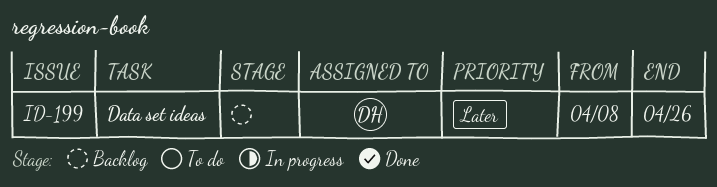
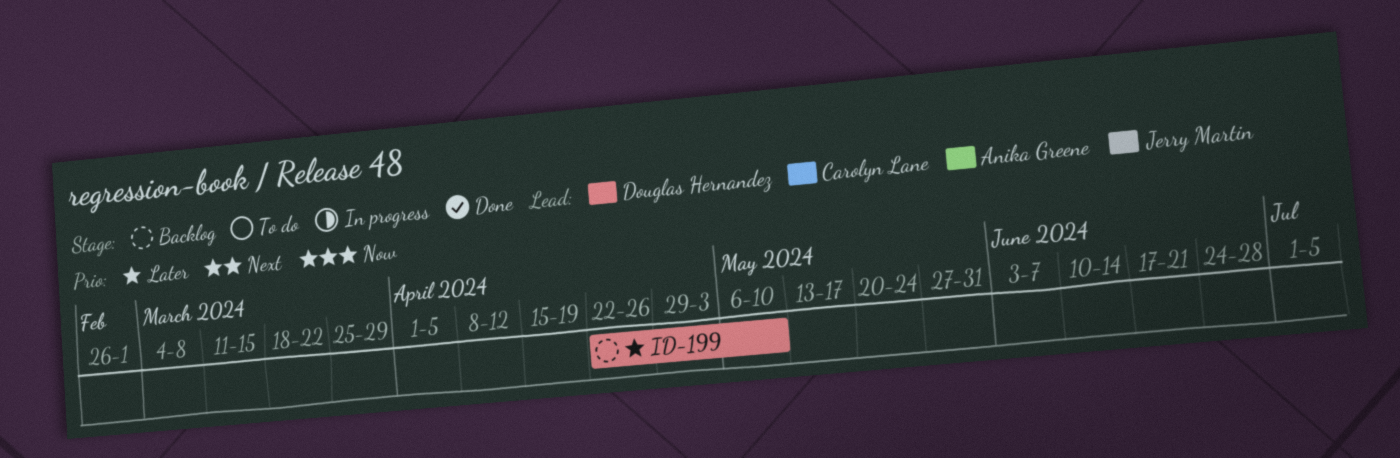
ID-199, start: Apr 8 -> Apr 22
ID-199, due: Apr 26 -> May 10

